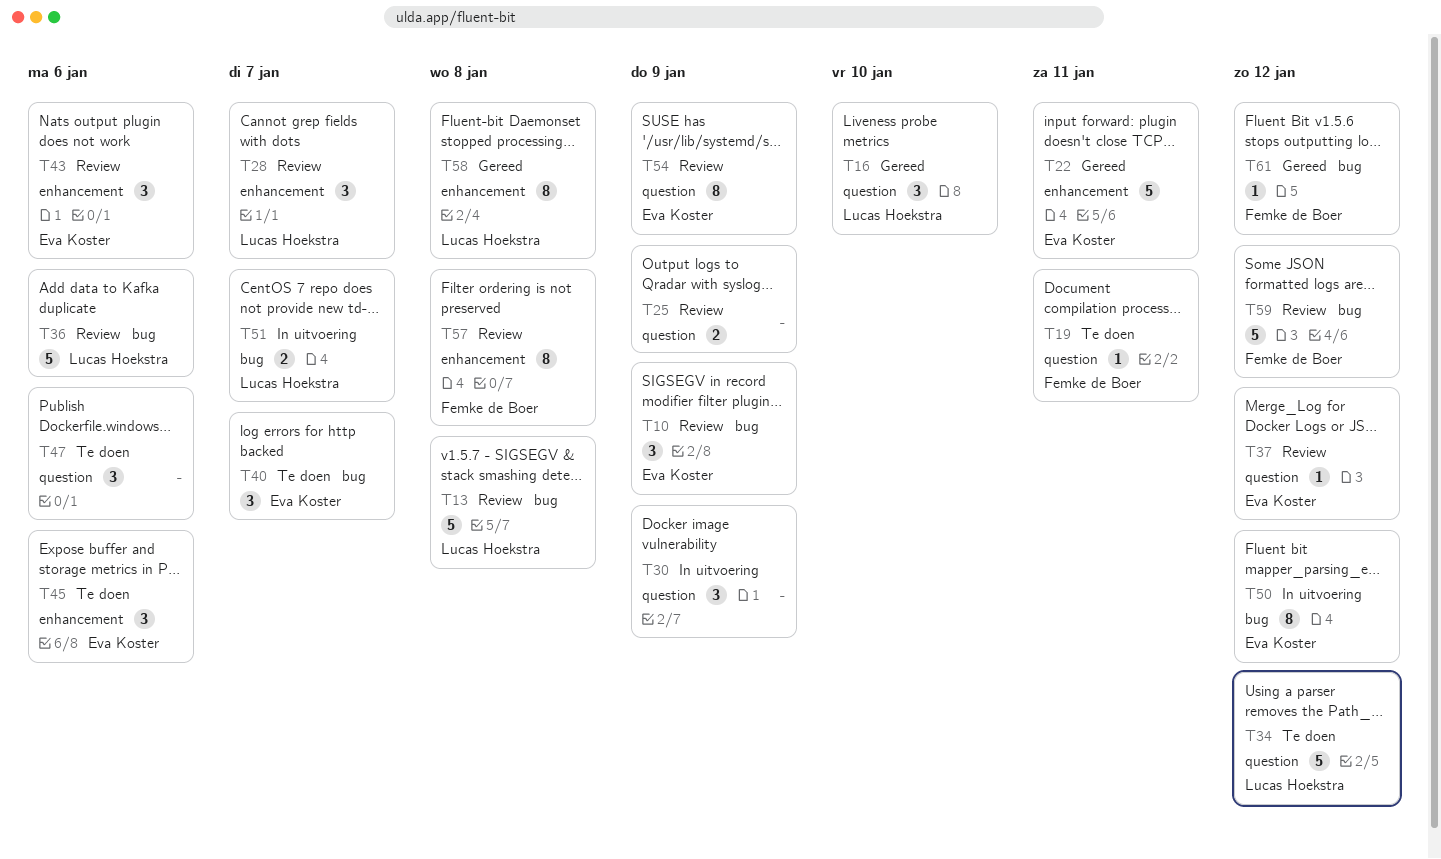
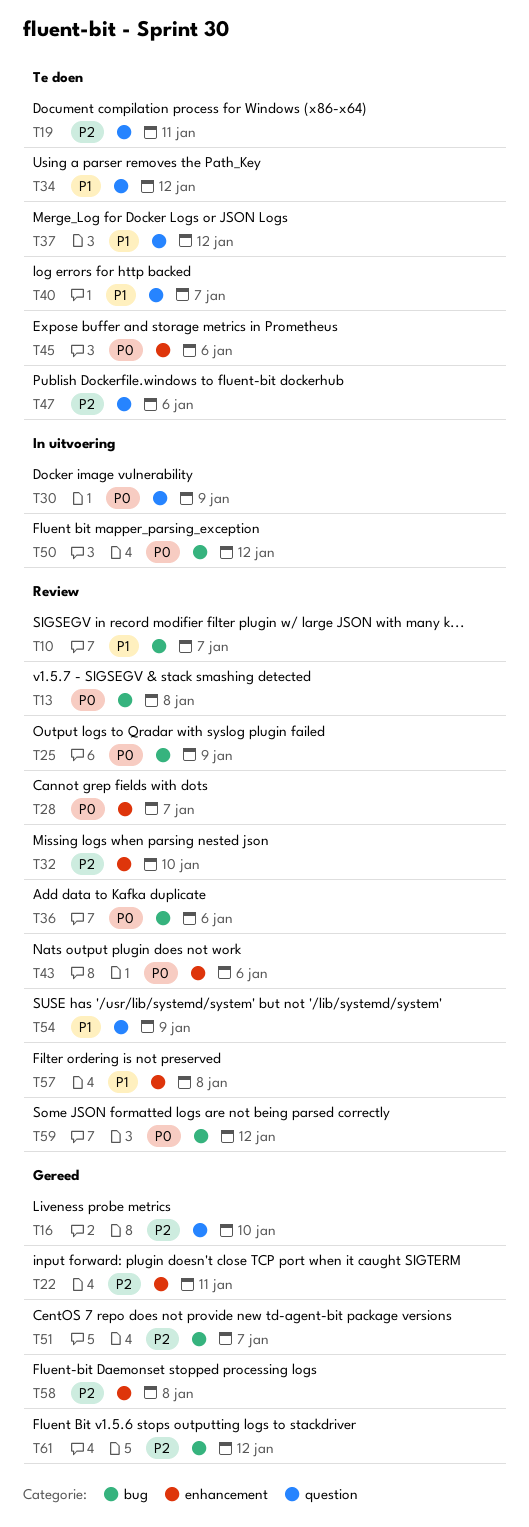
T10, due: Jan 9 -> Jan 7
T25, label: question -> bug
T32: none -> present
T37, status: Review -> Te doen
T40, label: bug -> question
T51, status: In uitvoering -> Gereed

